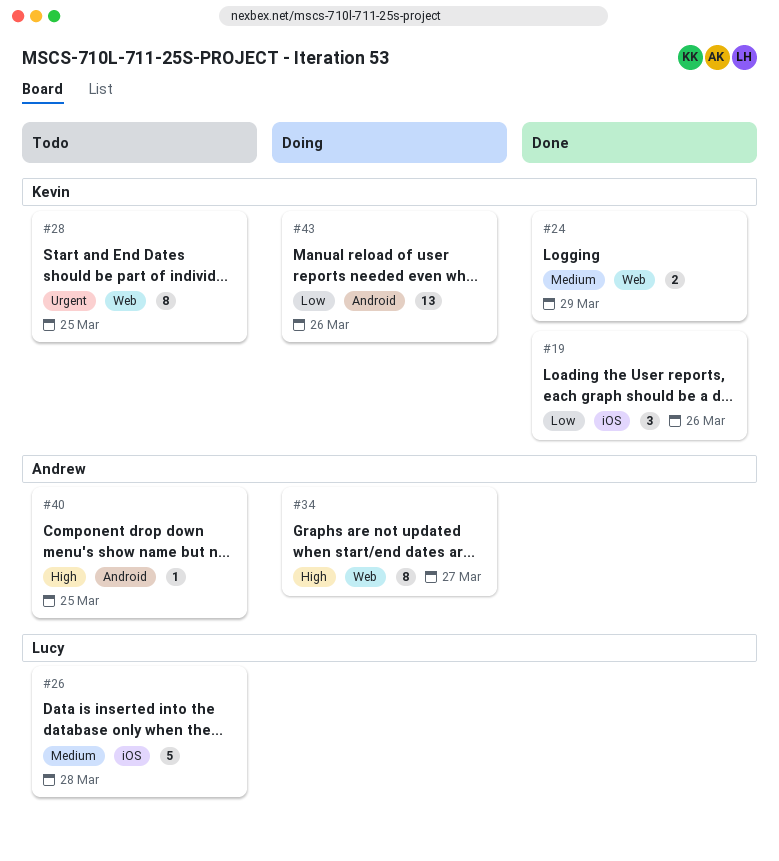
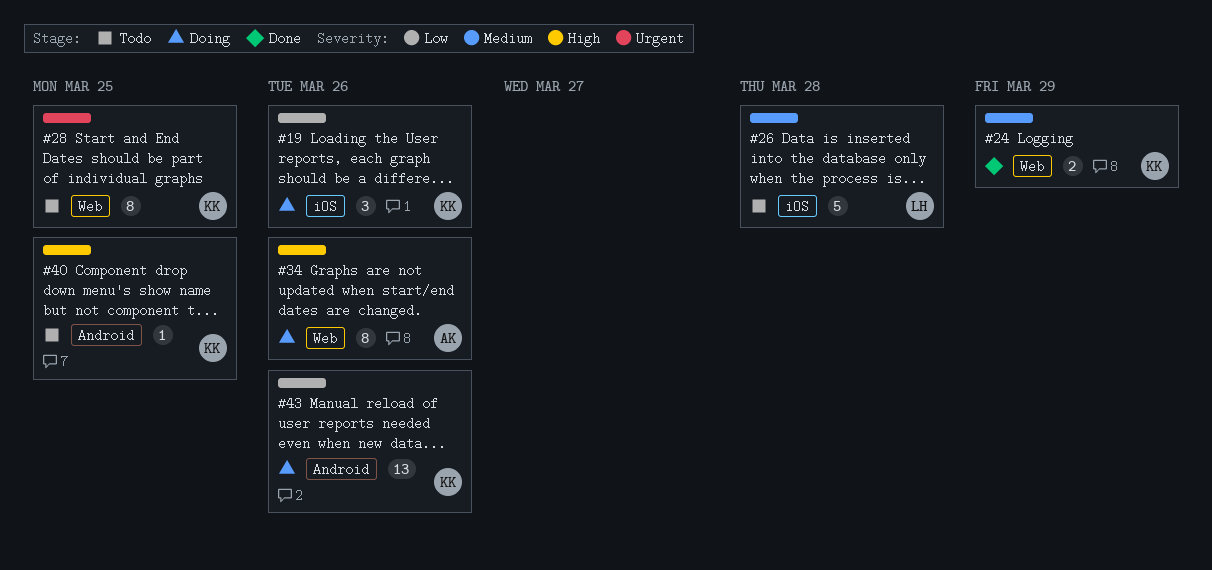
#19, status: Done -> Doing
#34, due: Mar 27 -> Mar 26
#40, owner: Andrew -> Kevin

